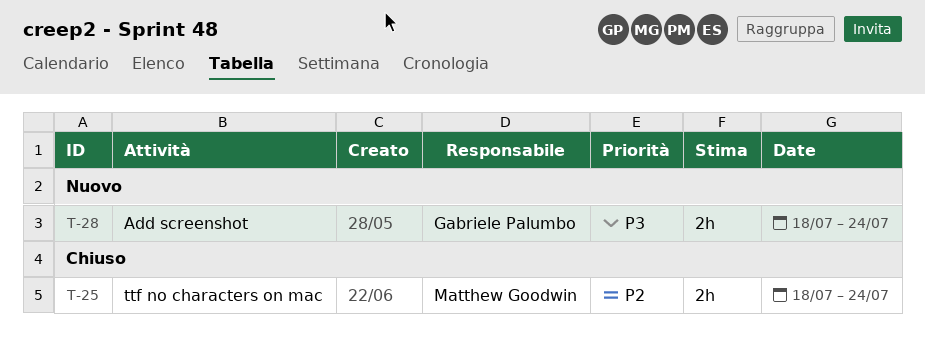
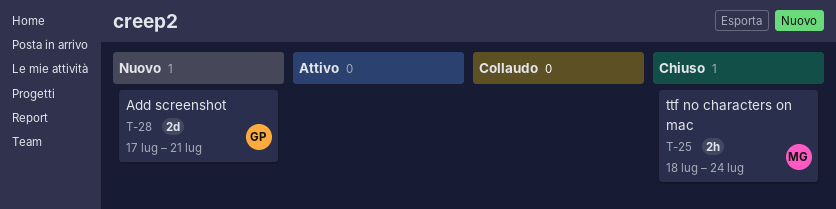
T-28, estimate: 2h -> 2d
T-28, start: Jul 18 -> Jul 17
T-28, due: Jul 24 -> Jul 21

